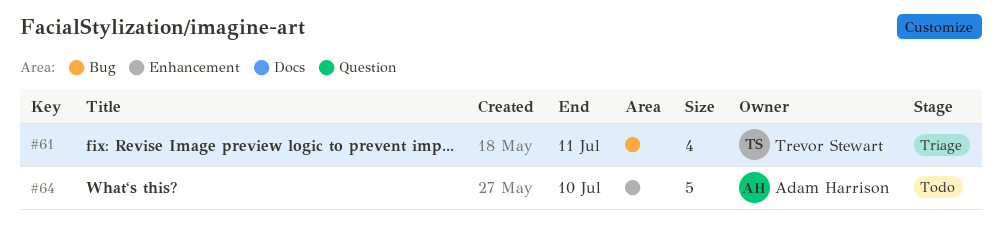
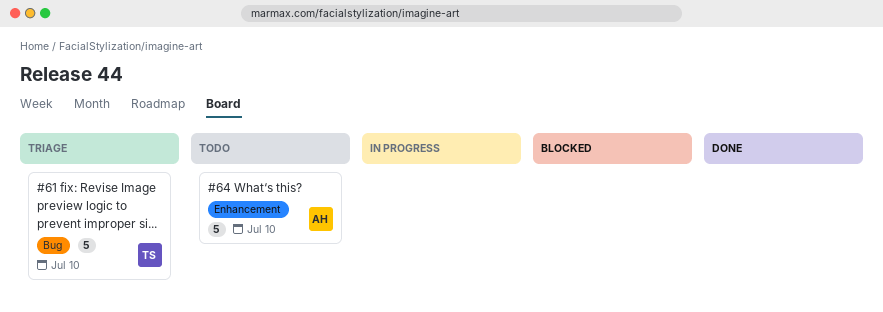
#61, estimate: 4 -> 5
#61, due: Jul 11 -> Jul 10

